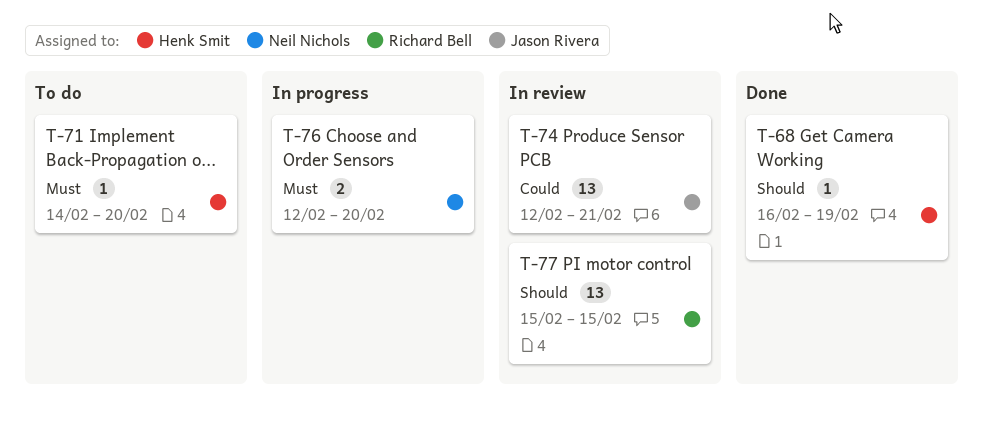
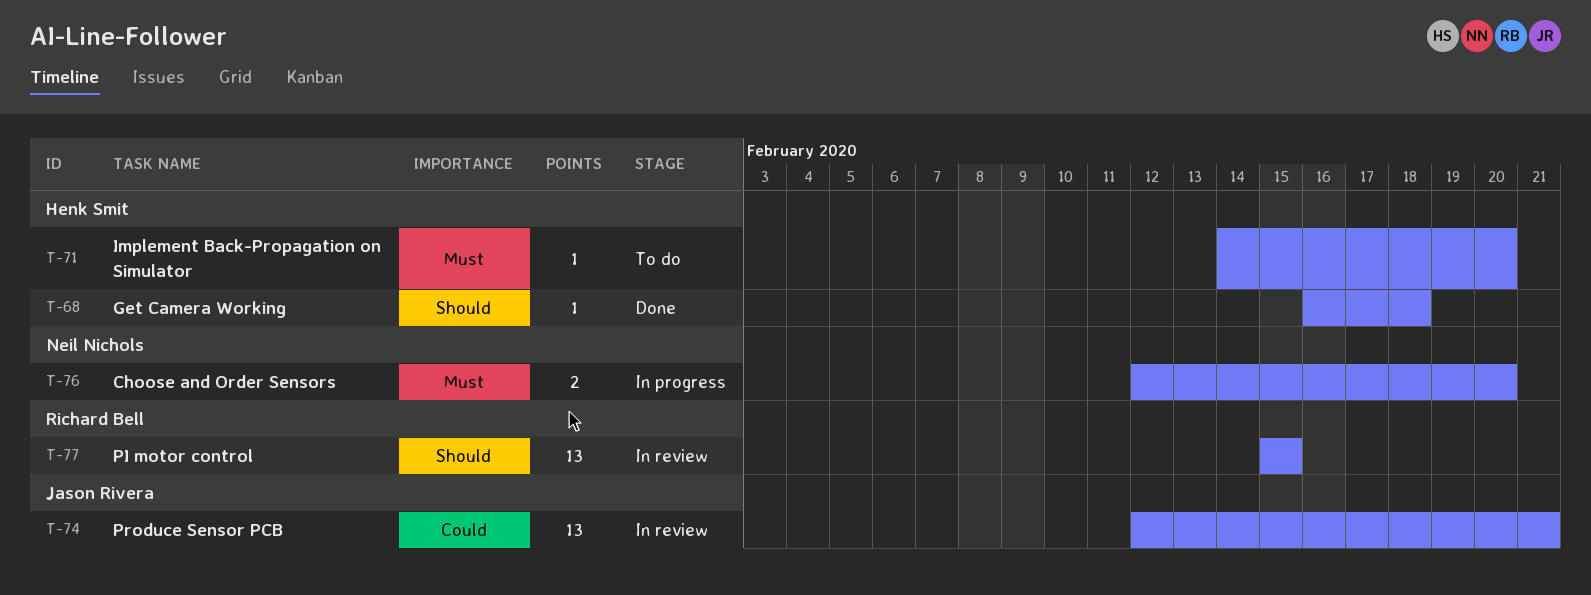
T-68, due: Feb 19 -> Feb 18

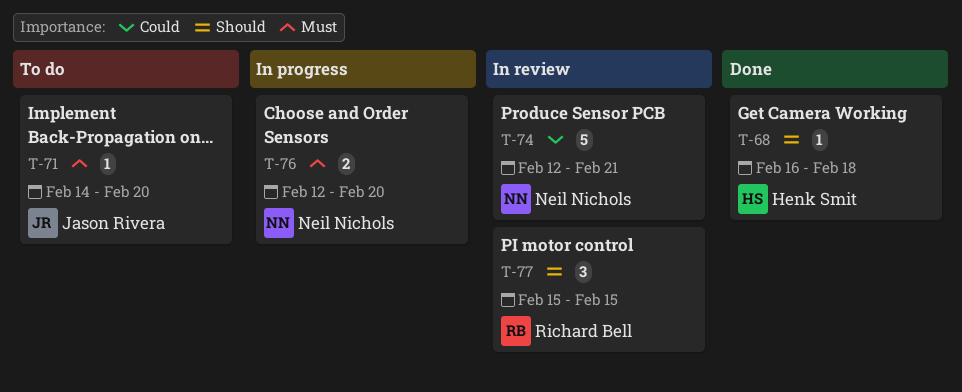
T-71, owner: Henk Smit -> Jason Rivera
T-74, owner: Jason Rivera -> Neil Nichols
T-74, estimate: 13 -> 5
T-77, estimate: 13 -> 3

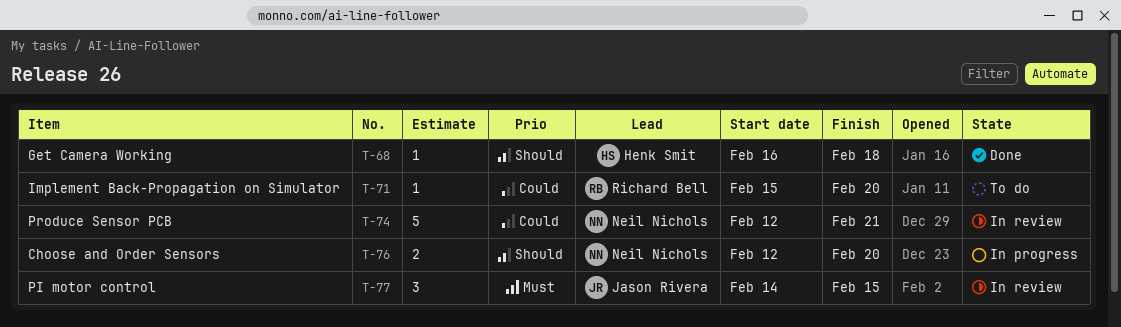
T-71, owner: Jason Rivera -> Richard Bell
T-71, priority: Must -> Could
T-71, start: Feb 14 -> Feb 15
T-76, priority: Must -> Should
T-77, owner: Richard Bell -> Jason Rivera
T-77, priority: Should -> Must
T-77, start: Feb 15 -> Feb 14

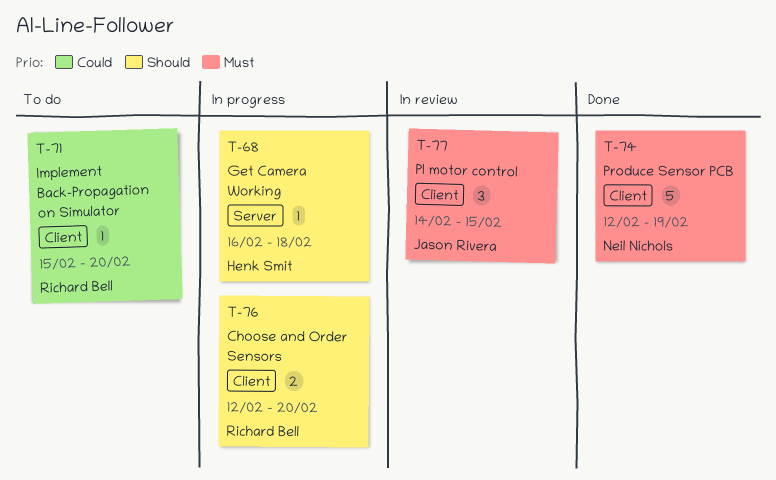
T-68, status: Done -> In progress
T-74, status: In review -> Done
T-74, priority: Could -> Must
T-74, due: Feb 21 -> Feb 19
T-76, owner: Neil Nichols -> Richard Bell

